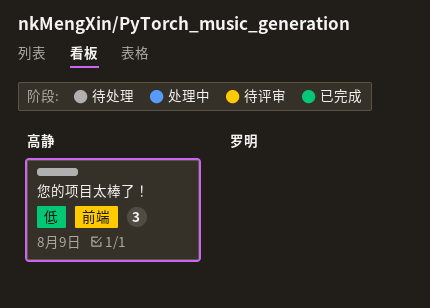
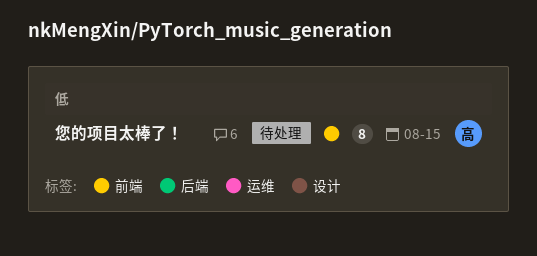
您的项目太棒了！, estimate: 3 -> 8
您的项目太棒了！, due: Aug 9 -> Aug 15

